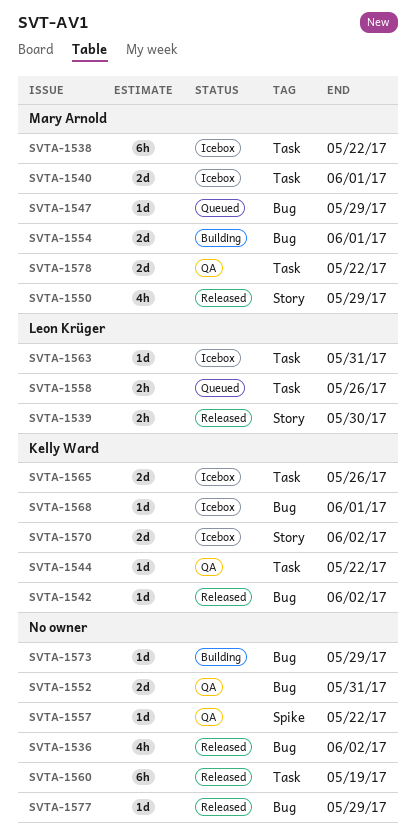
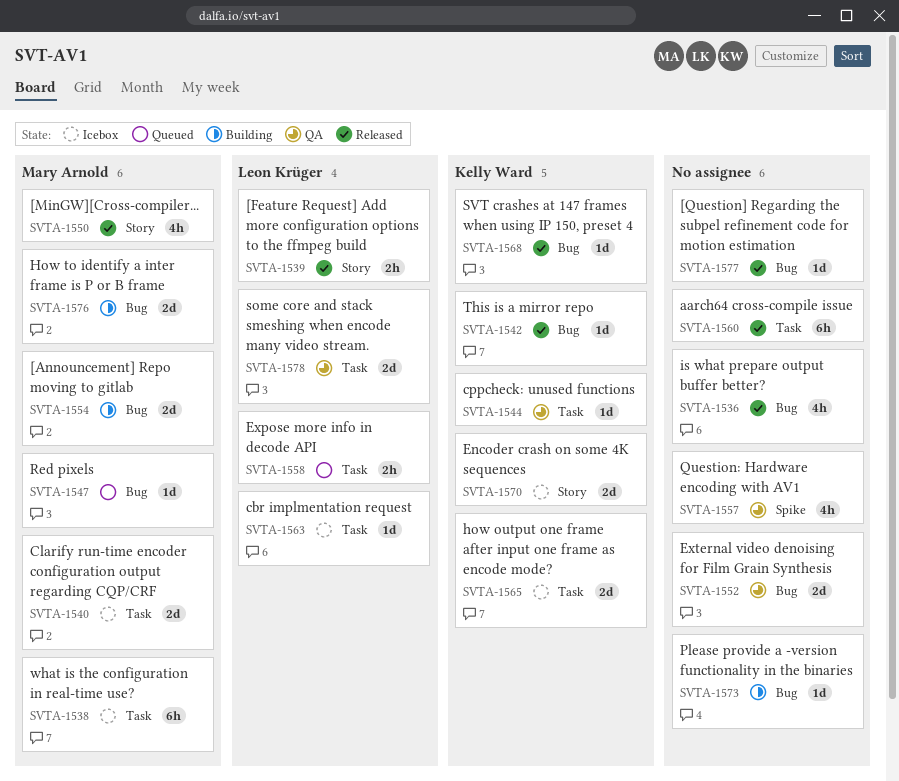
SVTA-1557, estimate: 1d -> 4h
SVTA-1568, status: Icebox -> Released
SVTA-1576: none -> present
SVTA-1578, owner: Mary Arnold -> Leon Krüger

